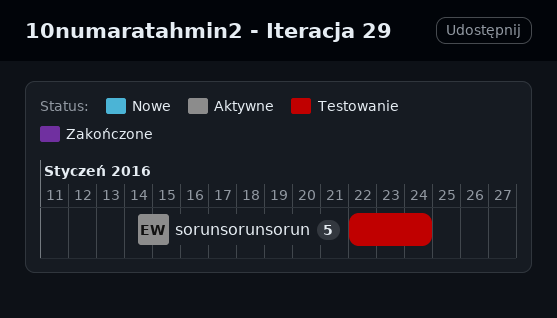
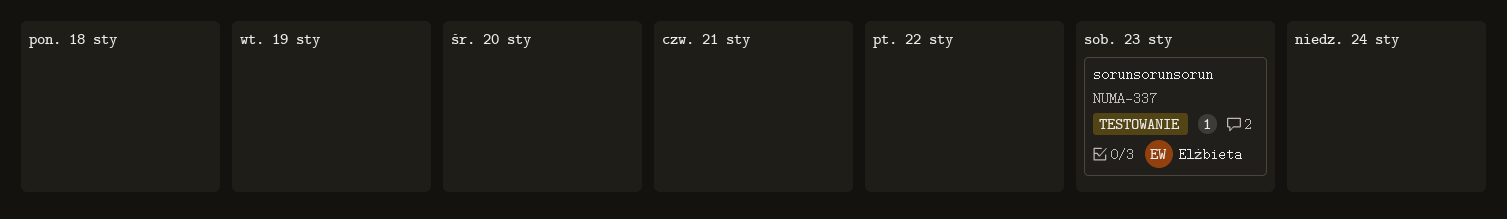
sorunsorunsorun, estimate: 5 -> 1
sorunsorunsorun, due: Jan 24 -> Jan 23

